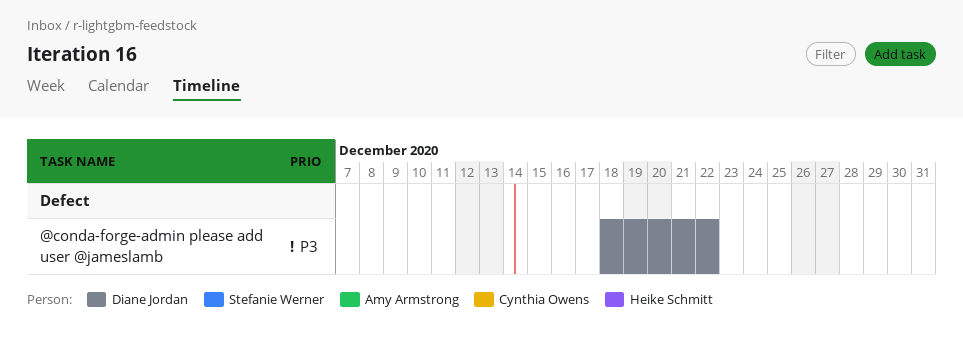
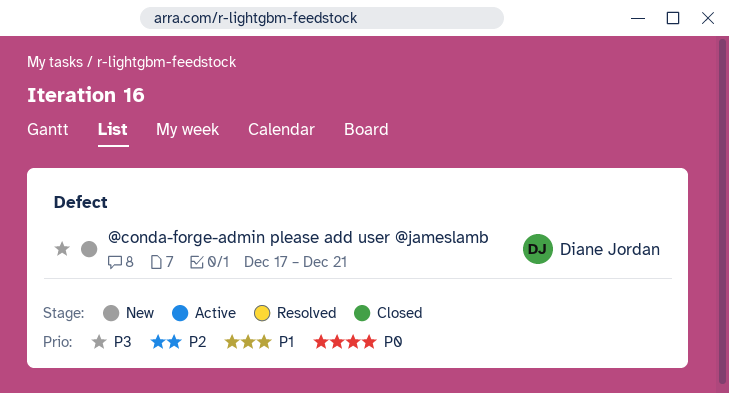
@conda-forge-admin please add user @jameslamb, start: Dec 18 -> Dec 17
@conda-forge-admin please add user @jameslamb, due: Dec 22 -> Dec 21

